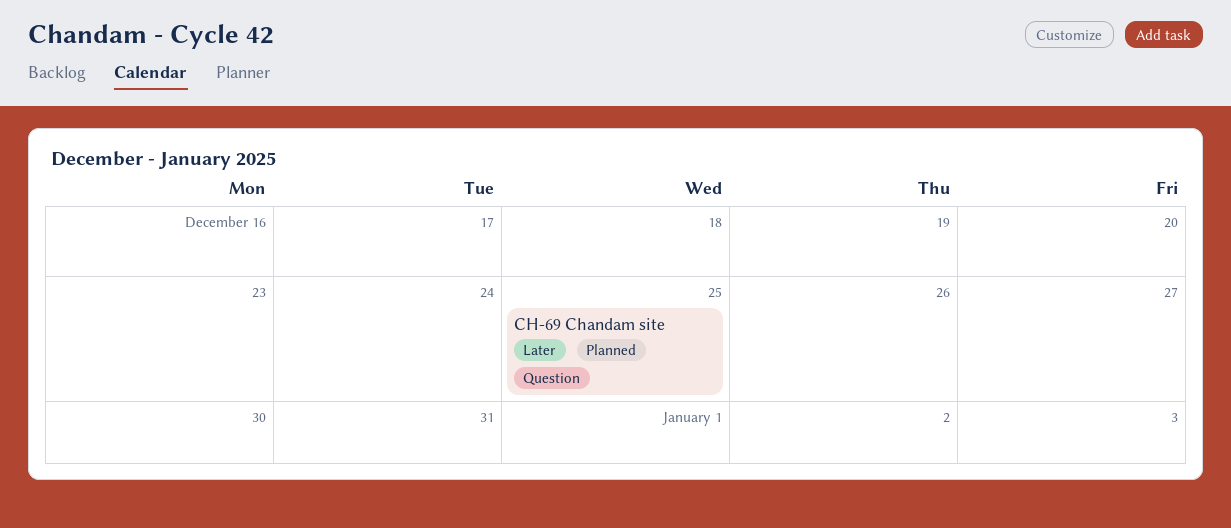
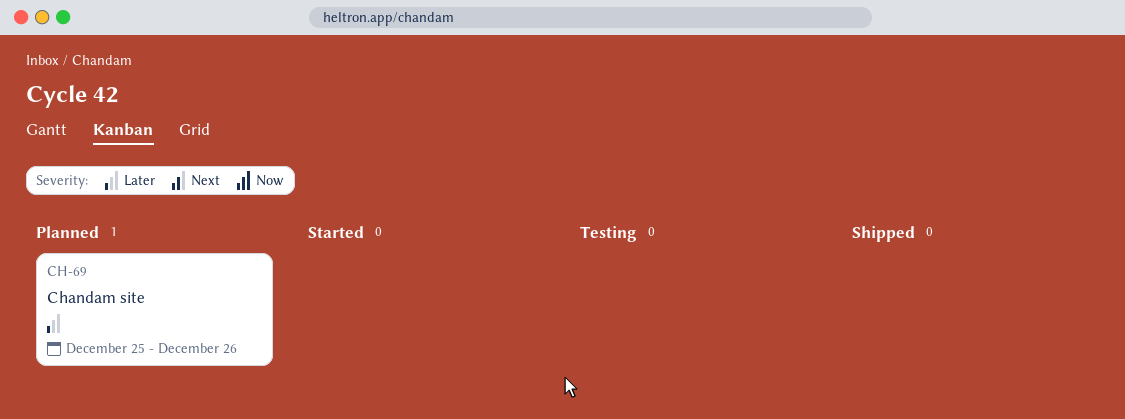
CH-69, due: Dec 25 -> Dec 26

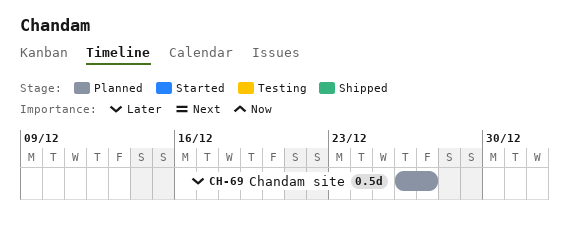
CH-69, start: Dec 25 -> Dec 26
CH-69, due: Dec 26 -> Dec 27

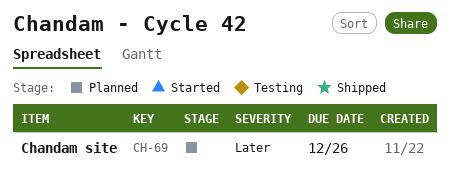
CH-69, due: Dec 27 -> Dec 26

